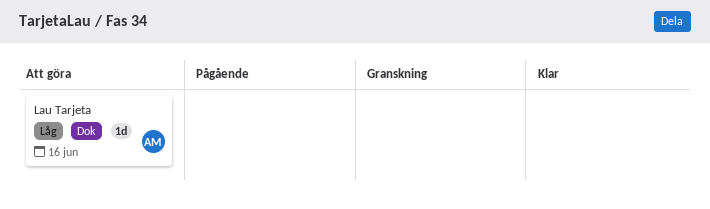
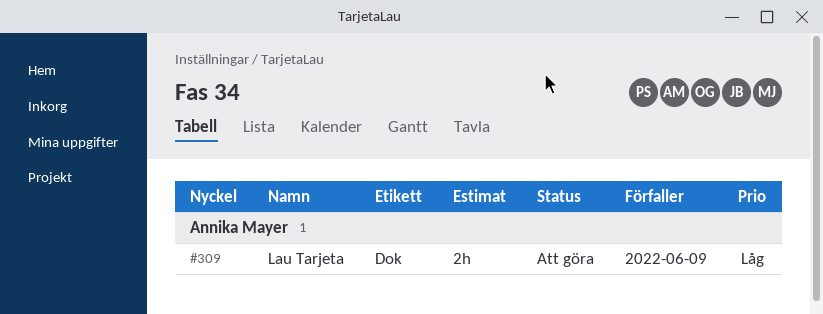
Lau Tarjeta, estimate: 1d -> 2h
Lau Tarjeta, due: Jun 16 -> Jun 9

